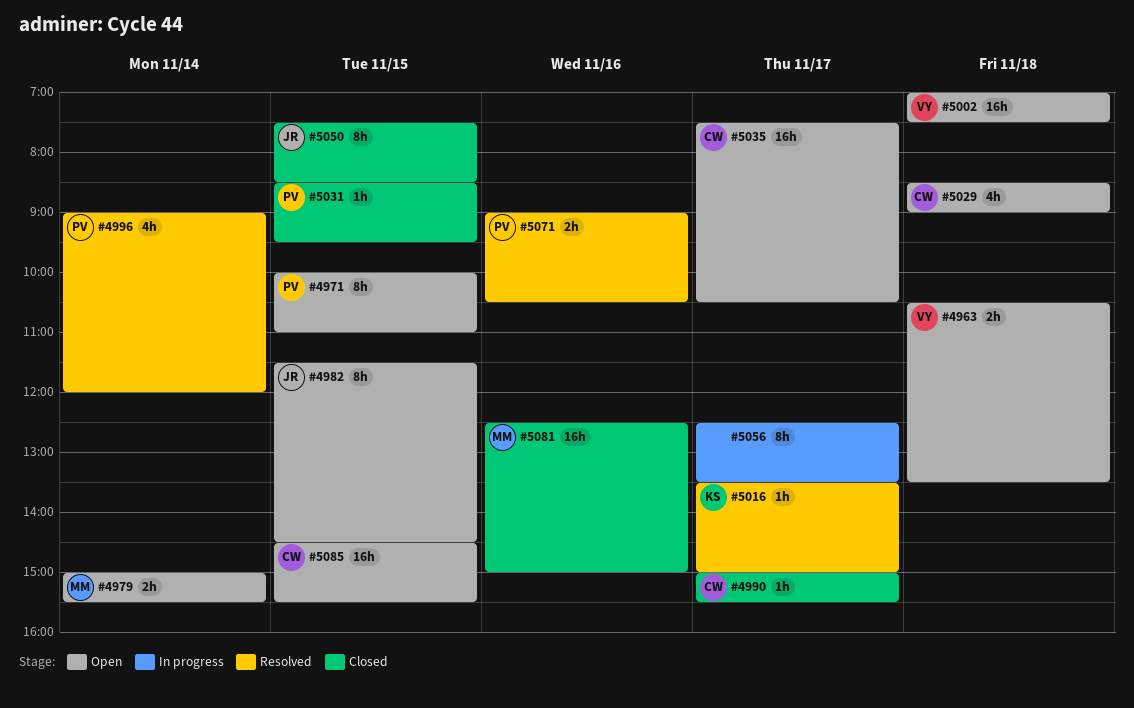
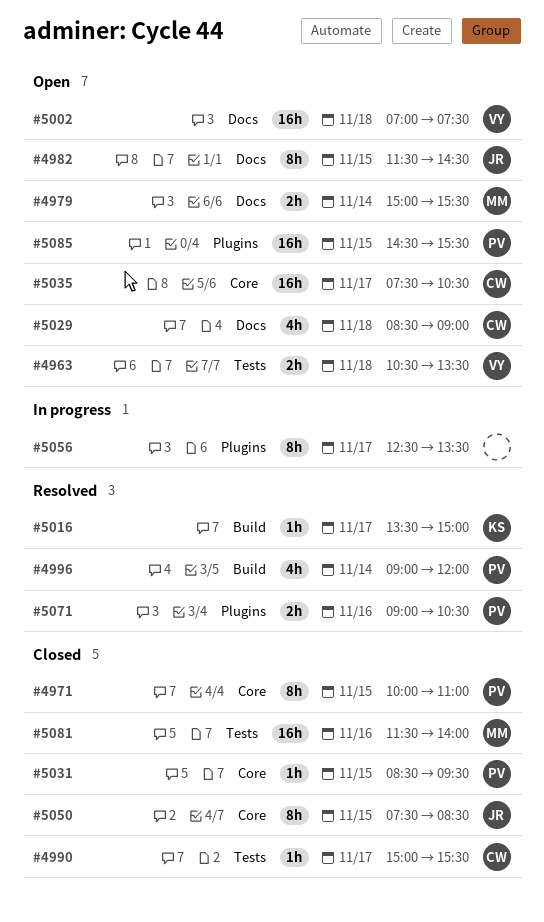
#4971, status: Open -> Closed
#5081, begins: 12:30 -> 11:30
#5081, ends: 15:00 -> 14:00
#5085, owner: CW -> PV

